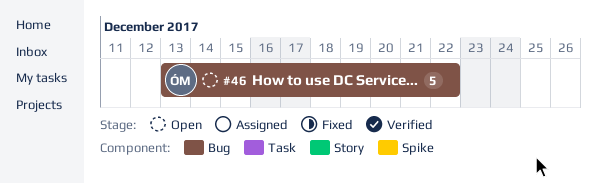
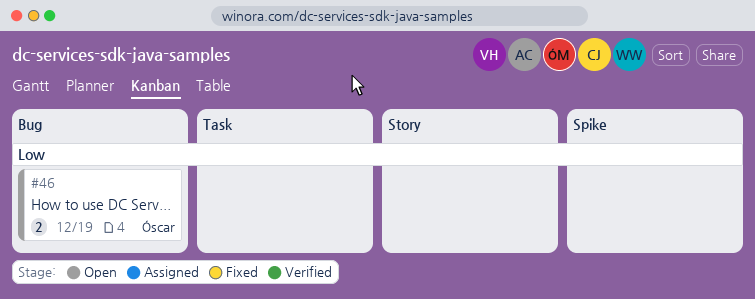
#46, estimate: 5 -> 2
#46, due: Dec 22 -> Dec 19

